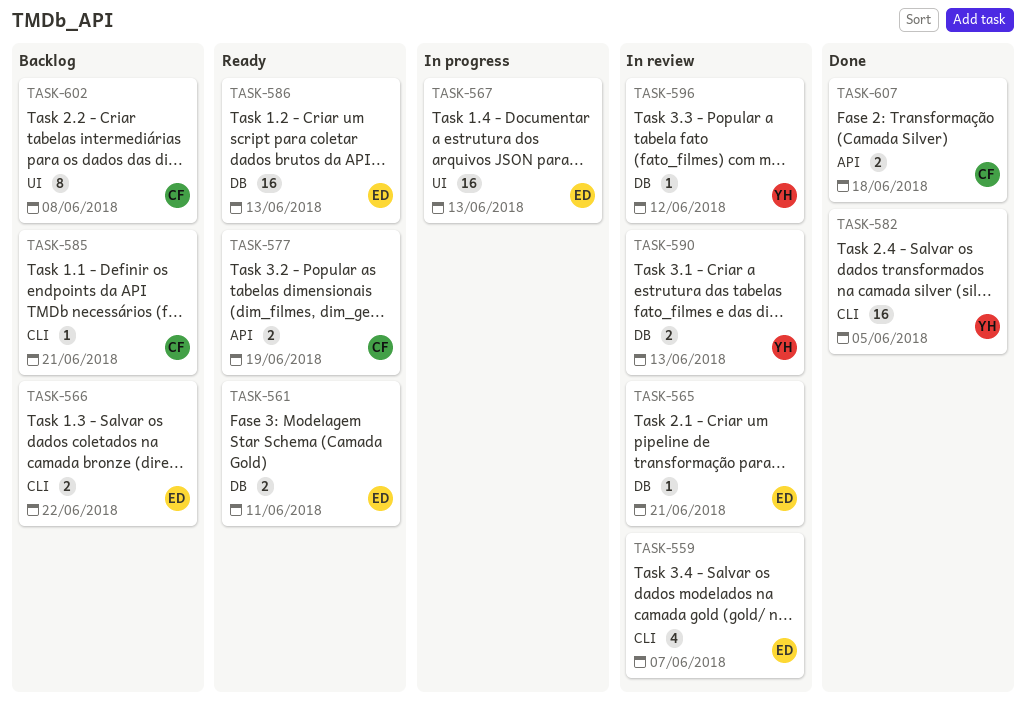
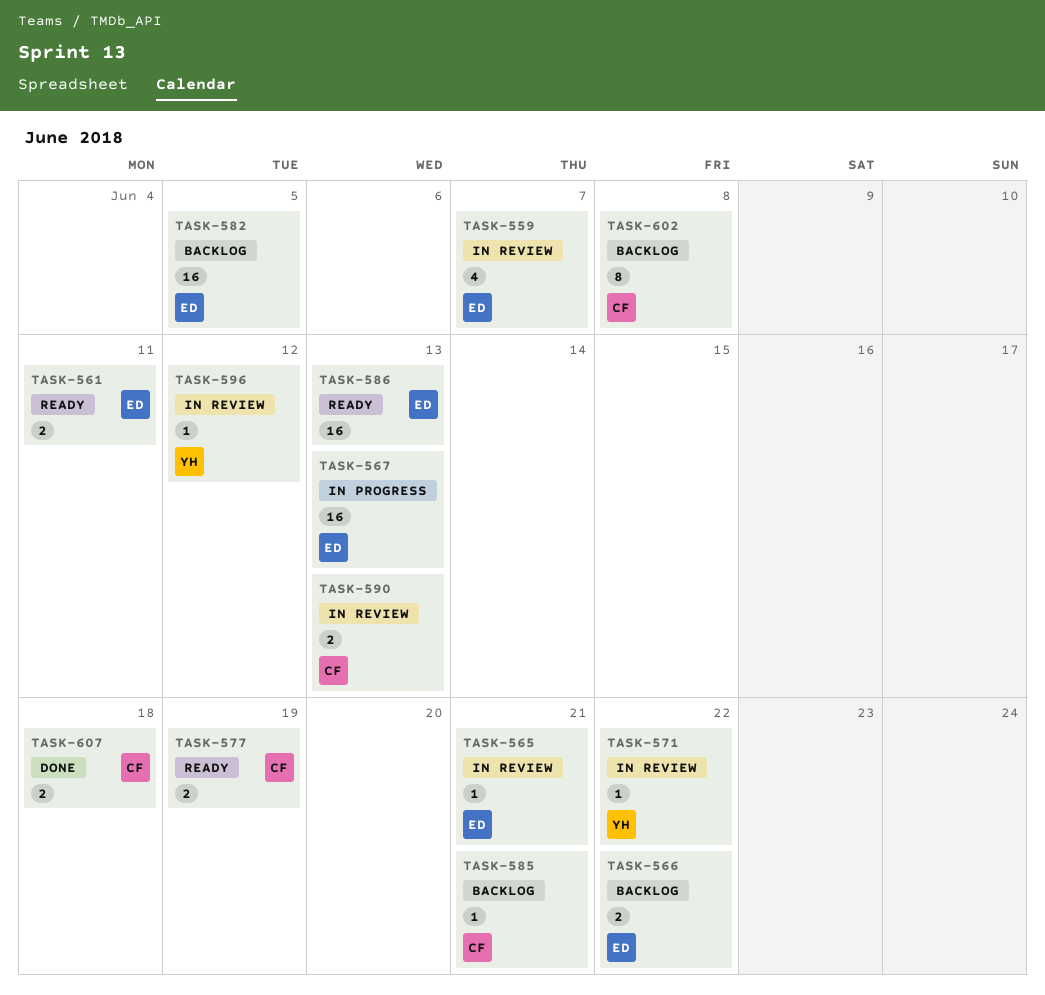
TASK-571: none -> present
TASK-582, status: Done -> Backlog
TASK-582, owner: YH -> ED
TASK-590, owner: YH -> CF

